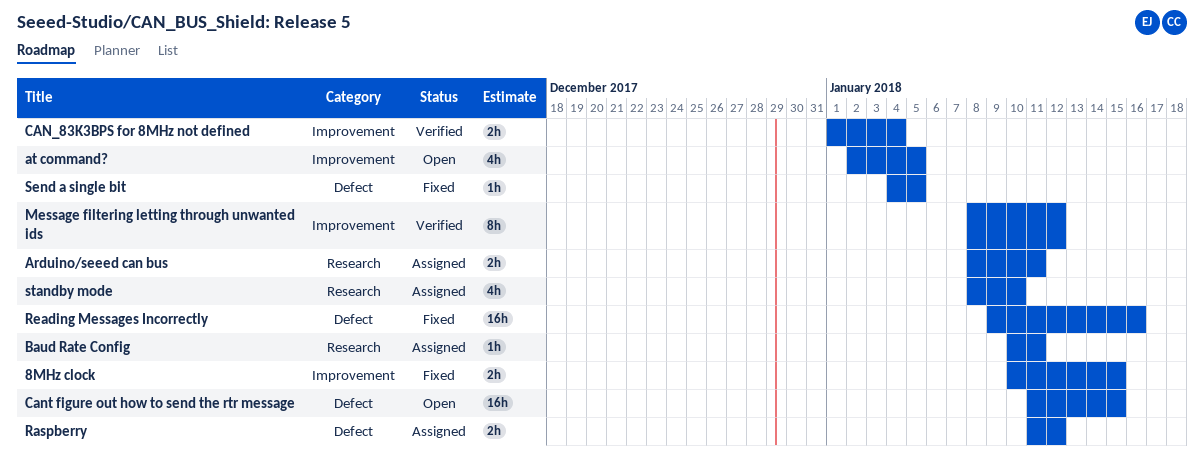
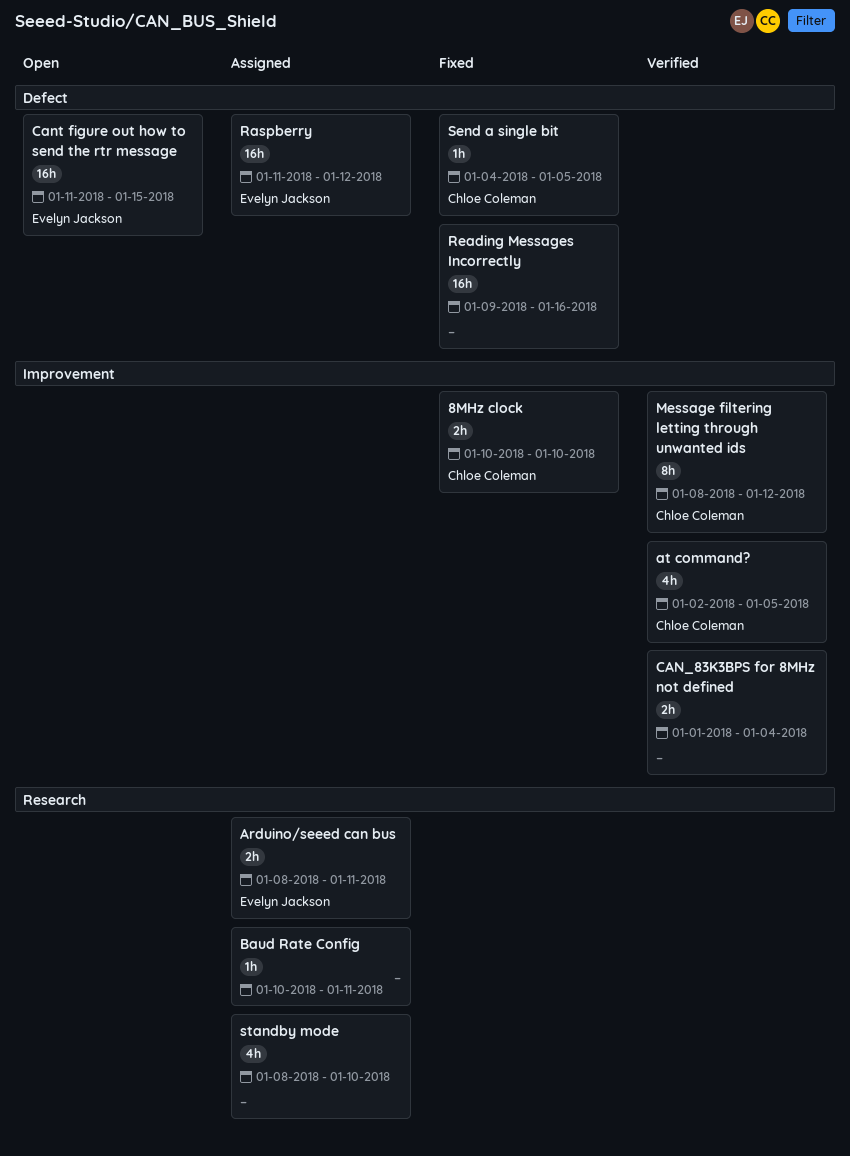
8MHz clock, due: Jan 15 -> Jan 10
at command?, status: Open -> Verified
Raspberry, estimate: 2h -> 16h

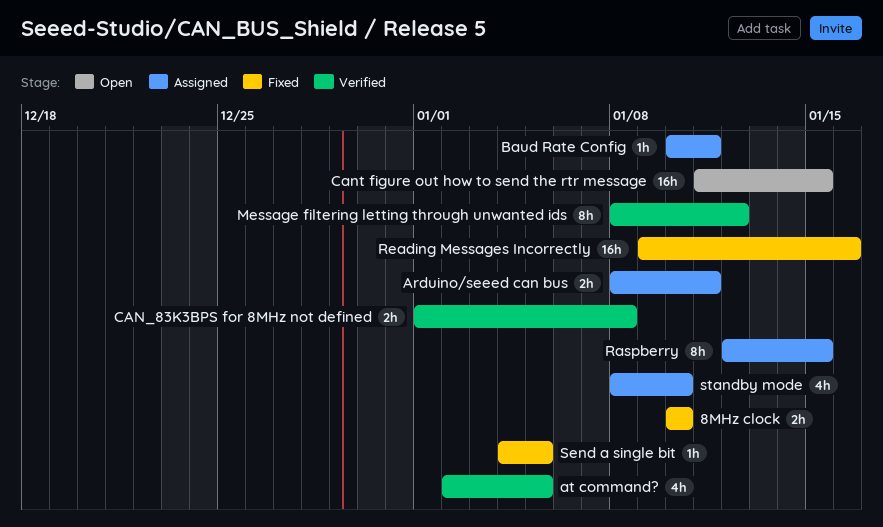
CAN_83K3BPS for 8MHz not defined, due: Jan 4 -> Jan 8
Raspberry, estimate: 16h -> 8h
Raspberry, start: Jan 11 -> Jan 12
Raspberry, due: Jan 12 -> Jan 15

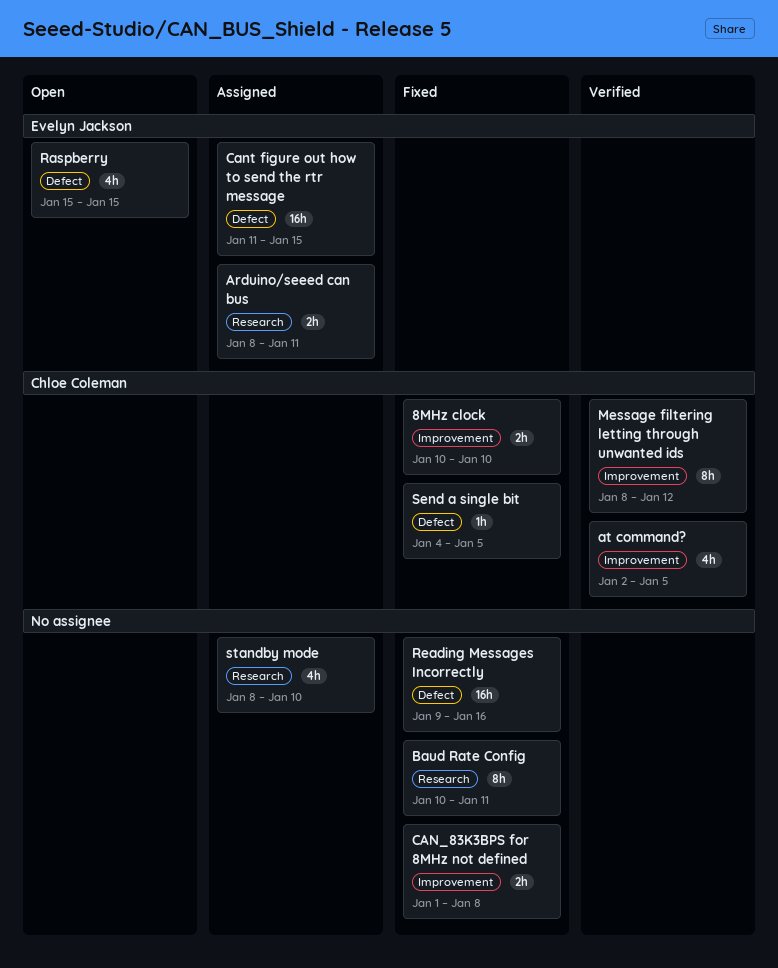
Baud Rate Config, status: Assigned -> Fixed
Baud Rate Config, estimate: 1h -> 8h
CAN_83K3BPS for 8MHz not defined, status: Verified -> Fixed
Cant figure out how to send the rtr message, status: Open -> Assigned
Raspberry, status: Assigned -> Open
Raspberry, estimate: 8h -> 4h
Raspberry, start: Jan 12 -> Jan 15

